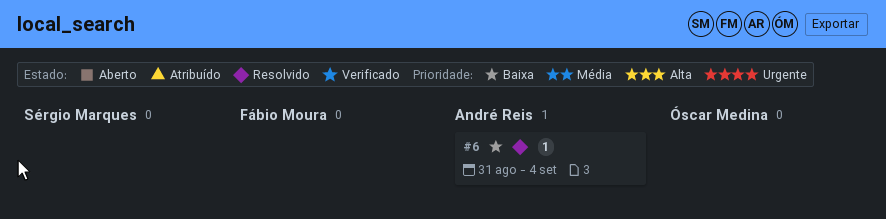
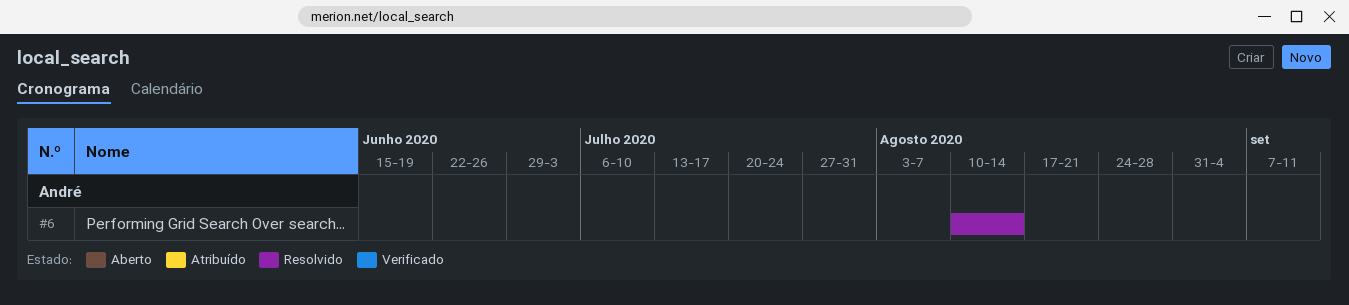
#6, start: Aug 31 -> Aug 10
#6, due: Sep 4 -> Aug 14

